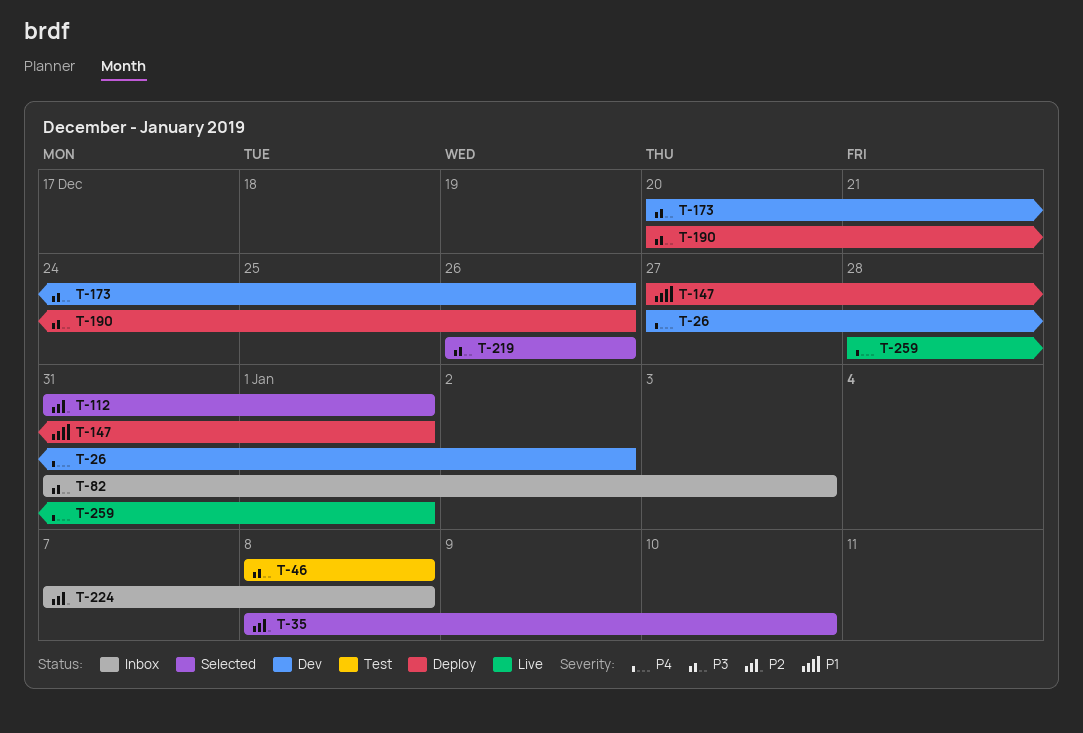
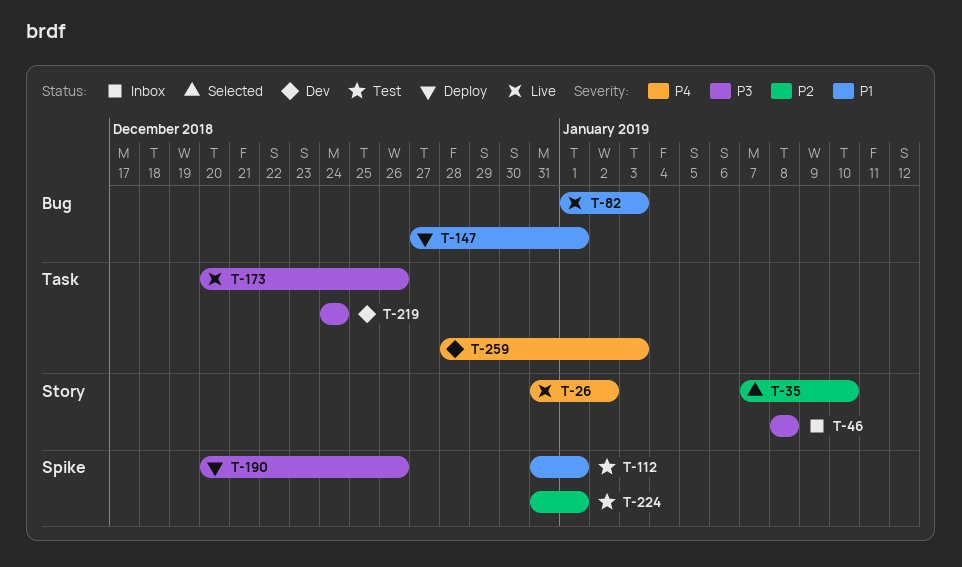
T-26, status: Dev -> Live
T-26, start: Dec 27 -> Dec 31
T-35, start: Jan 8 -> Jan 7
T-46, status: Test -> Inbox
T-82, status: Inbox -> Live
T-82, priority: P3 -> P1
T-82, start: Dec 31 -> Jan 1
T-112, status: Selected -> Test
T-112, priority: P2 -> P1
T-173, status: Dev -> Live
T-219, status: Selected -> Dev
T-219, start: Dec 26 -> Dec 24
T-219, due: Dec 26 -> Dec 24
T-224, status: Inbox -> Test
T-224, start: Jan 7 -> Dec 31
T-224, due: Jan 8 -> Jan 1
T-259, status: Live -> Dev
T-259, due: Jan 1 -> Jan 3

